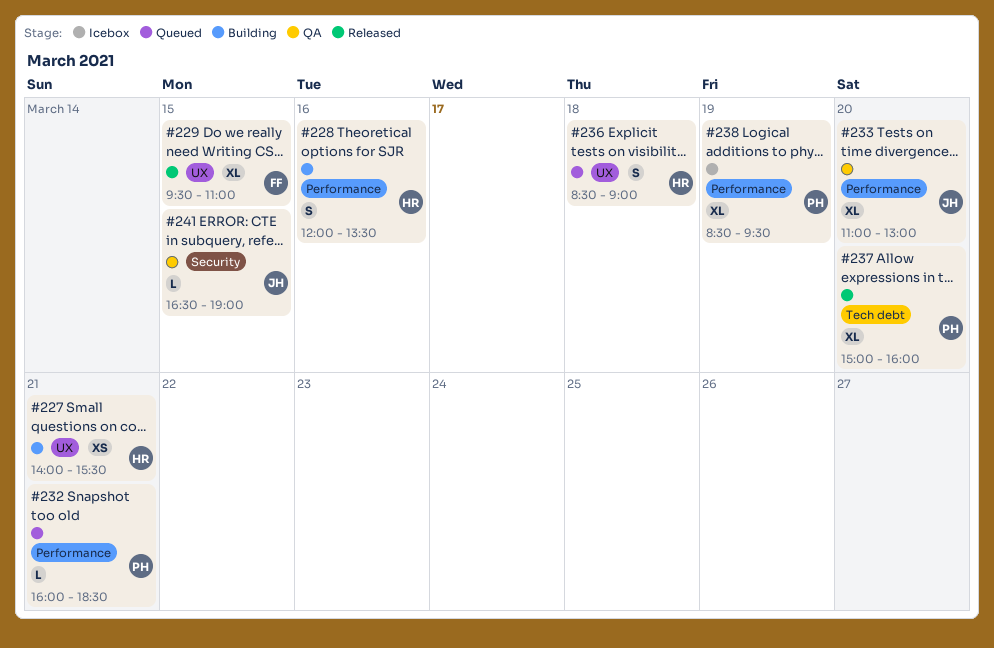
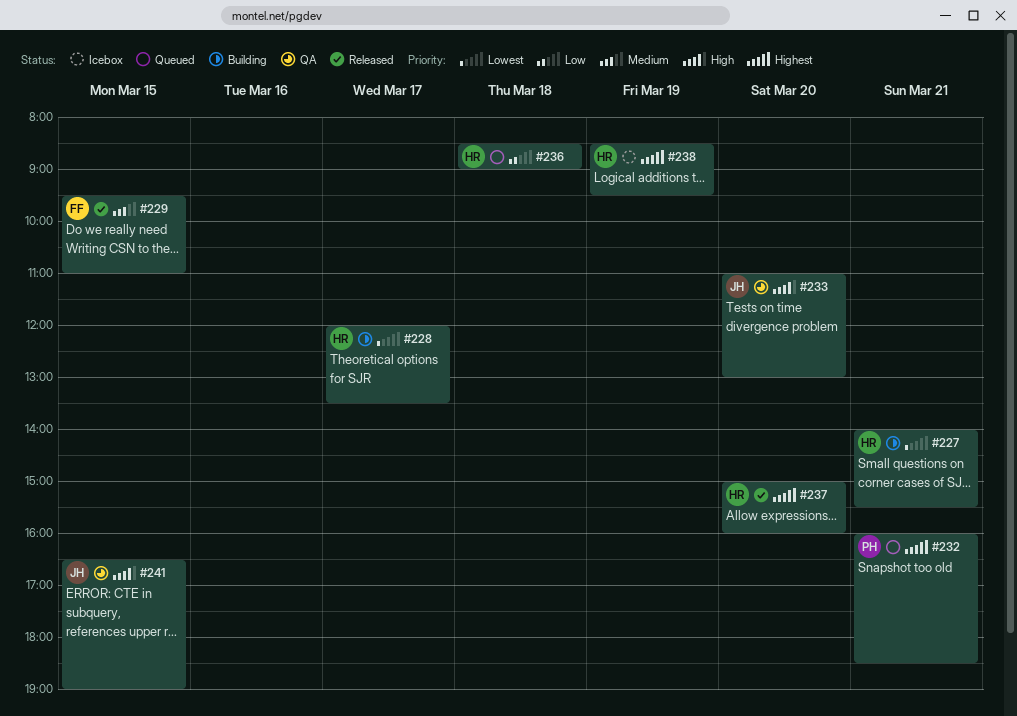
#228, day: Mar 16 -> Mar 17
#237, owner: PH -> HR
#238, owner: PH -> HR

